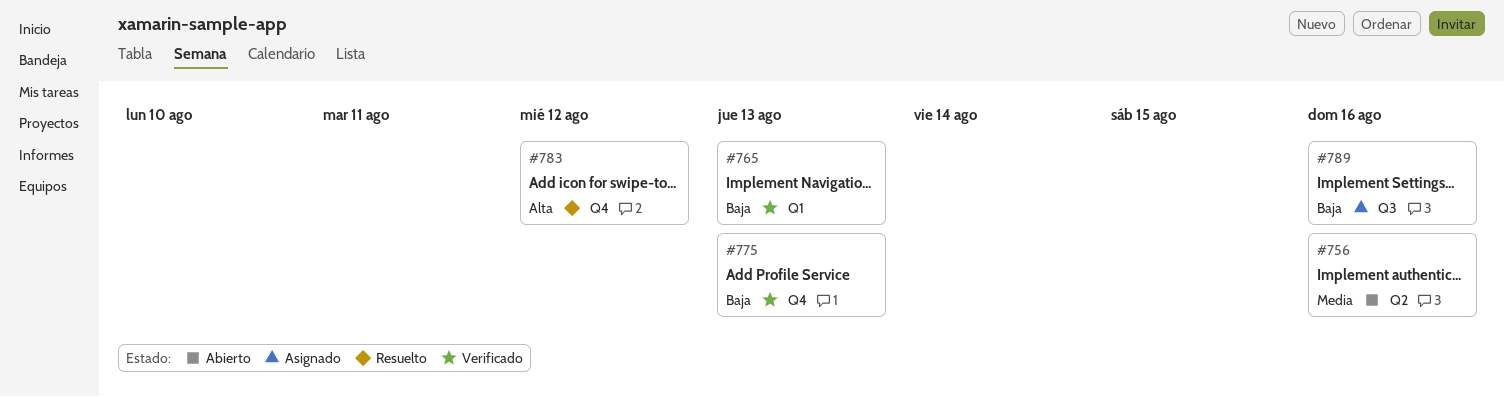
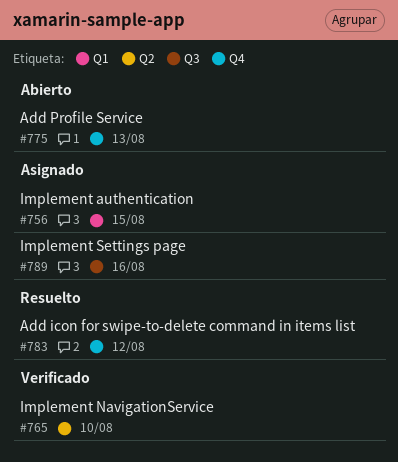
#756, status: Abierto -> Asignado
#756, label: Q2 -> Q1
#756, due: Aug 16 -> Aug 15
#765, label: Q1 -> Q2
#765, due: Aug 13 -> Aug 10
#775, status: Verificado -> Abierto

